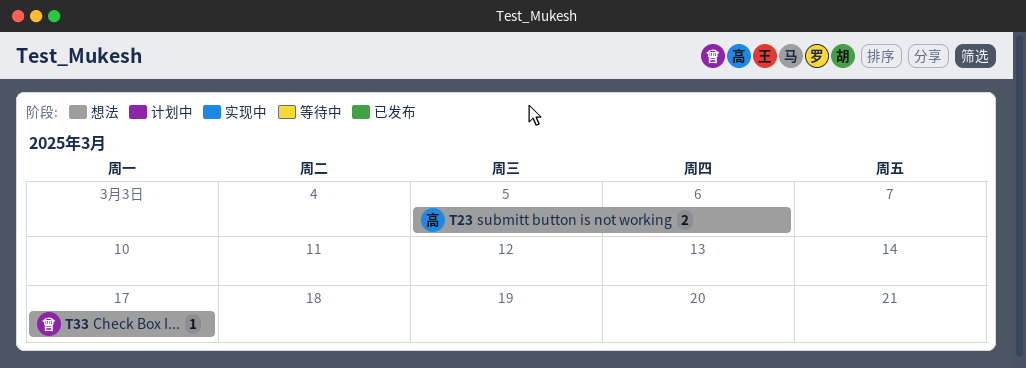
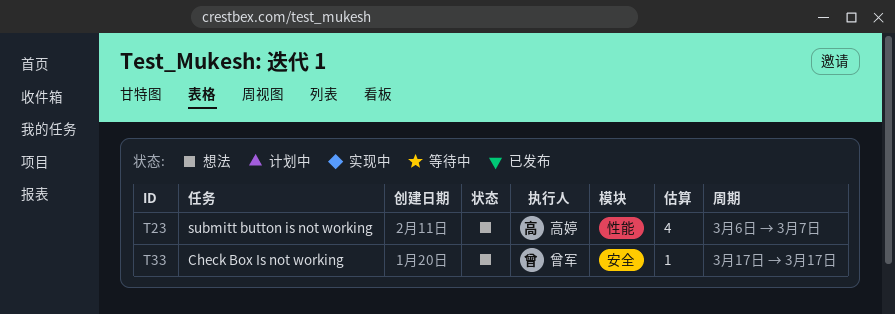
T23, estimate: 2 -> 4
T23, start: Mar 5 -> Mar 6
T23, due: Mar 6 -> Mar 7

